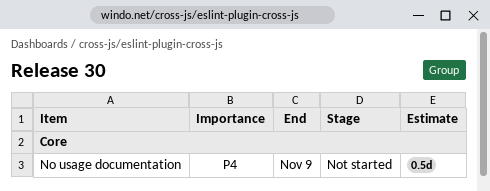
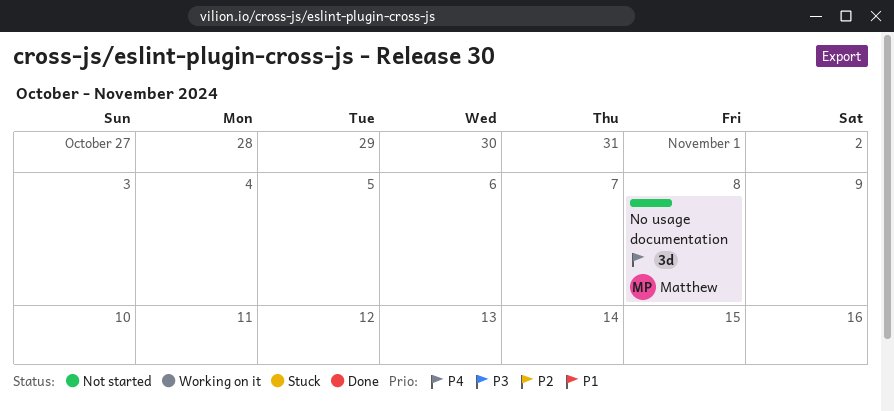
No usage documentation, estimate: 0.5d -> 3d
No usage documentation, due: Nov 9 -> Nov 8

